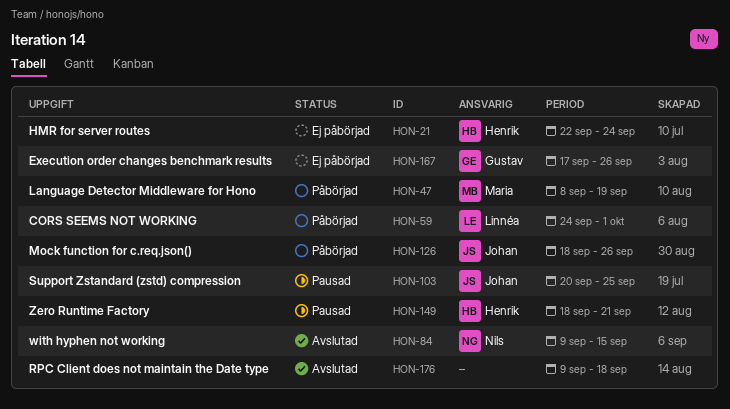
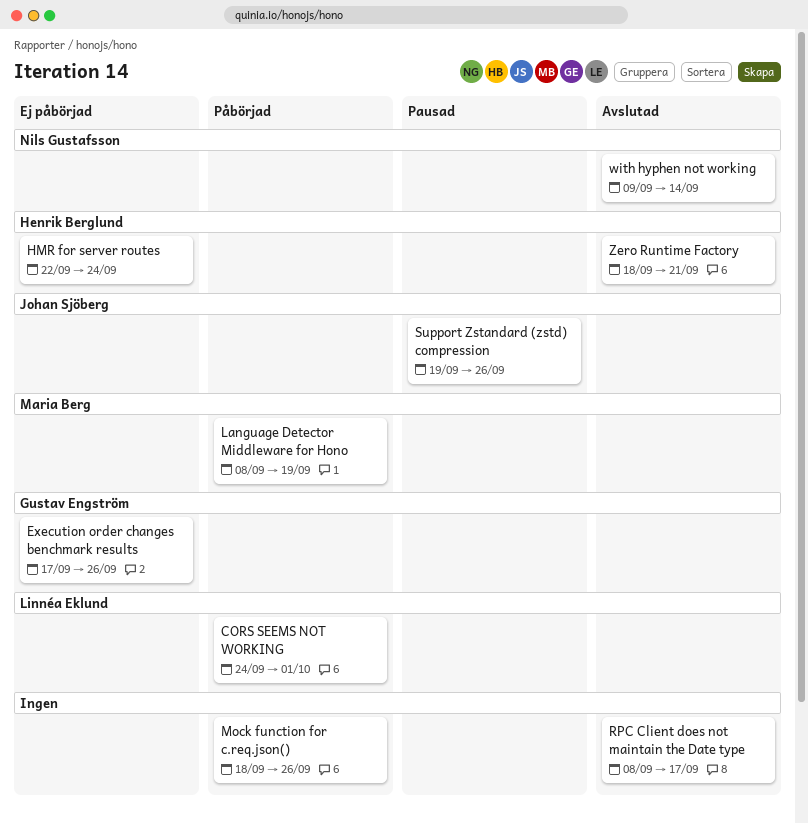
Mock function for c.req.json(), owner: Johan Sjöberg -> none
RPC Client does not maintain the Date type, start: Sep 9 -> Sep 8
RPC Client does not maintain the Date type, due: Sep 18 -> Sep 17
Support Zstandard (zstd) compression, start: Sep 20 -> Sep 19
Support Zstandard (zstd) compression, due: Sep 25 -> Sep 26
with hyphen not working, due: Sep 15 -> Sep 14
Zero Runtime Factory, status: Pausad -> Avslutad

